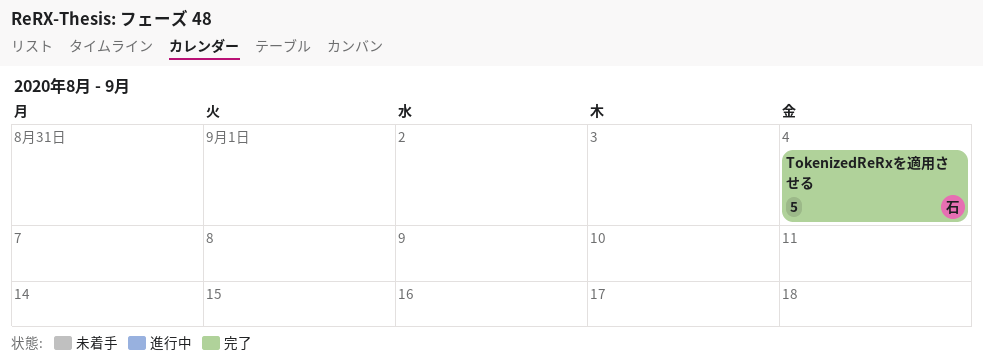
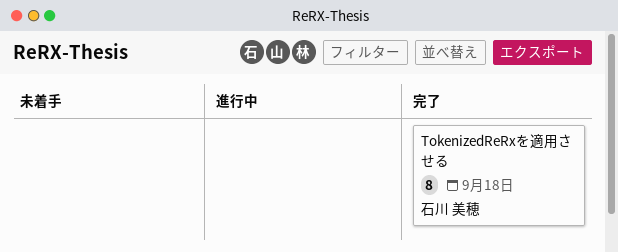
TokenizedReRxを適用させる, estimate: 5 -> 8
TokenizedReRxを適用させる, due: Sep 4 -> Sep 18

